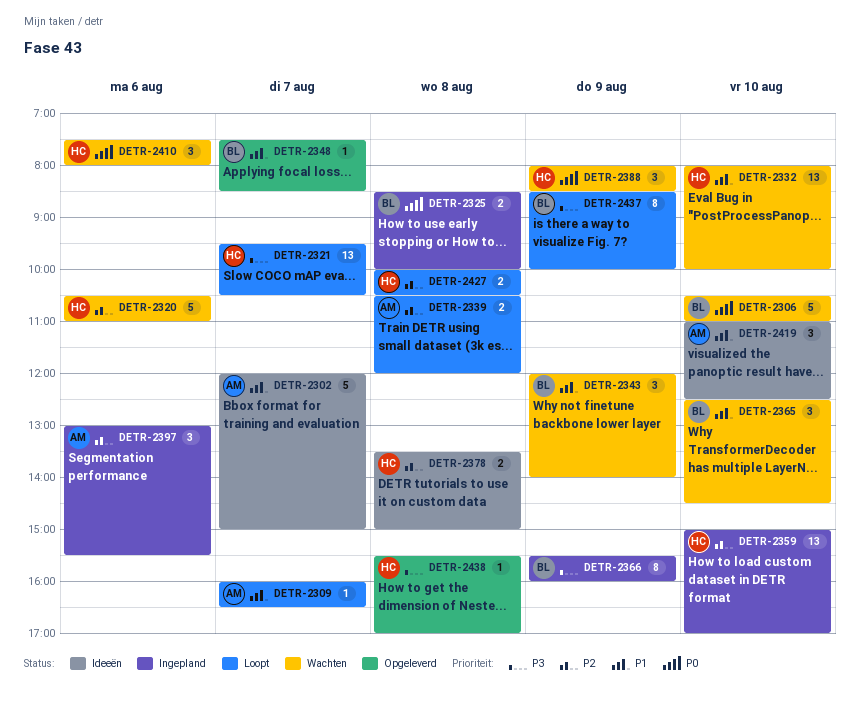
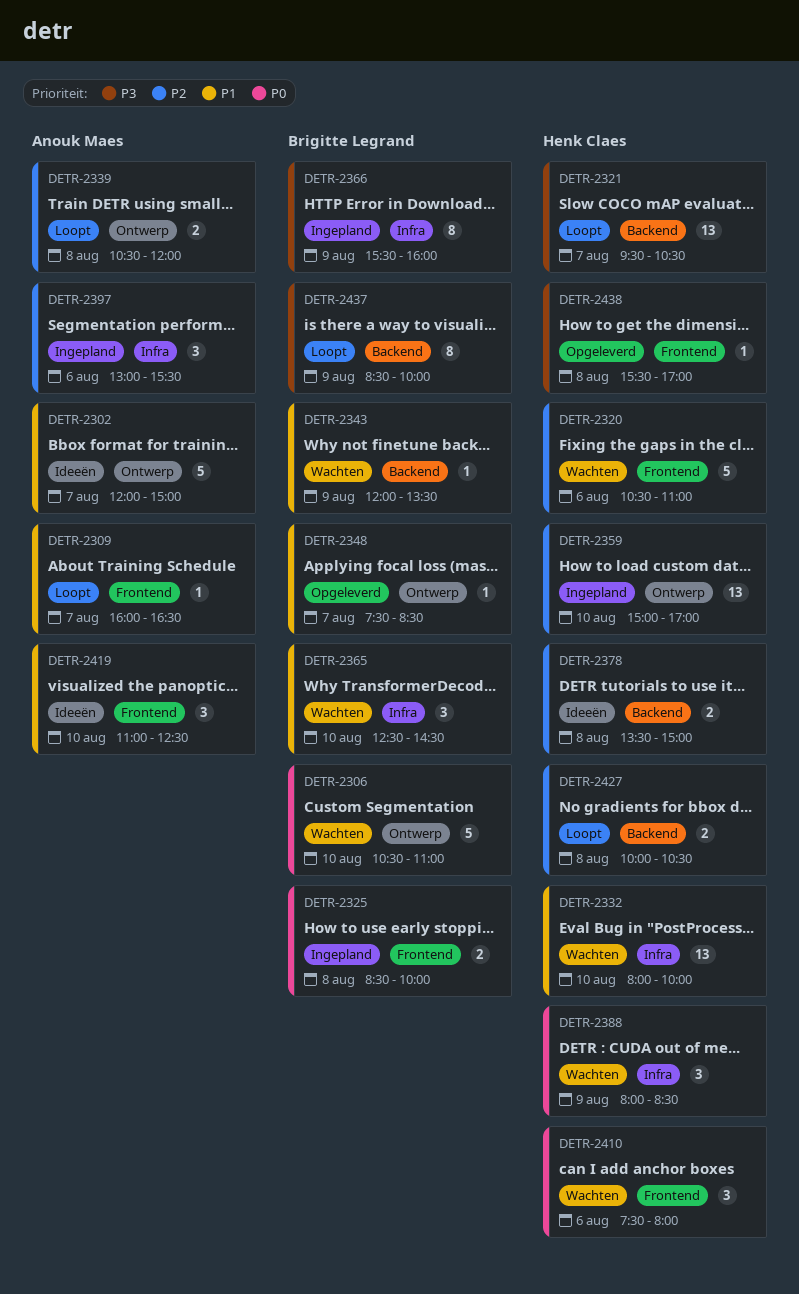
DETR-2343, estimate: 3 -> 1
DETR-2343, ends: 14:00 -> 13:30

